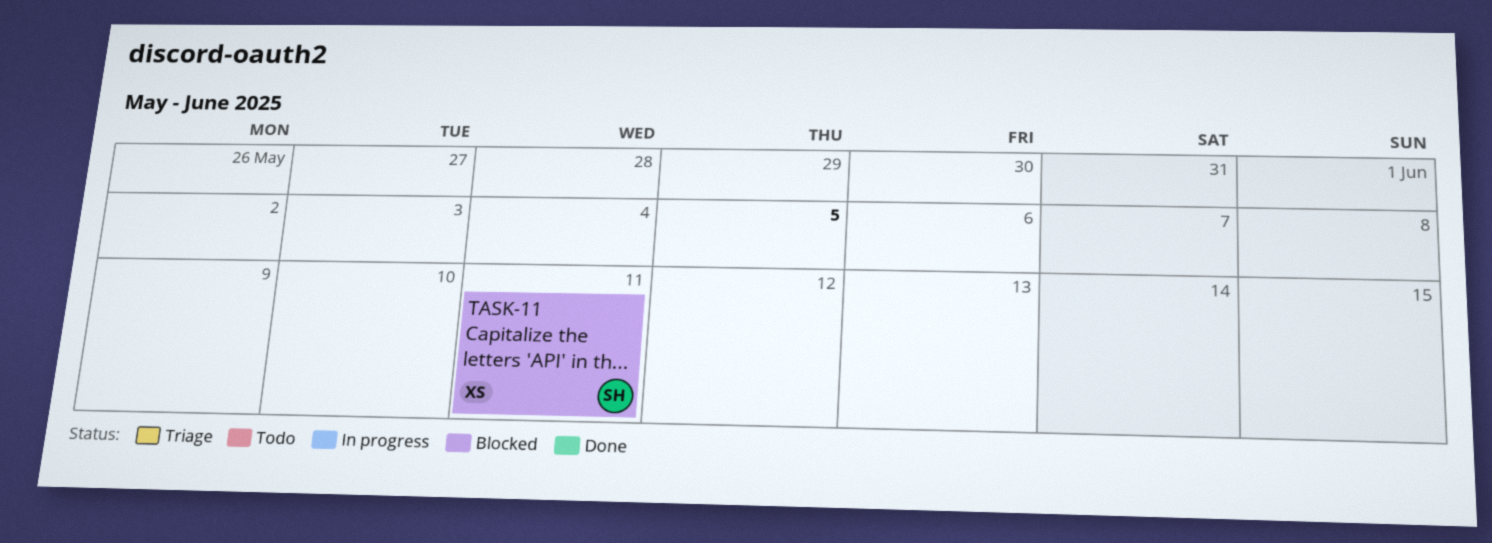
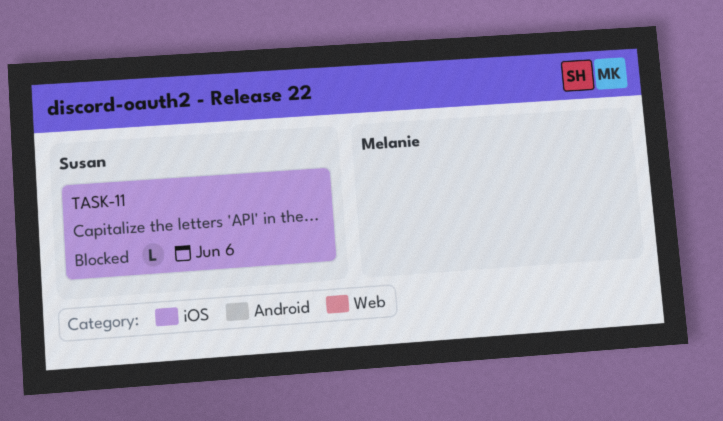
TASK-11, estimate: XS -> L
TASK-11, due: Jun 11 -> Jun 6

